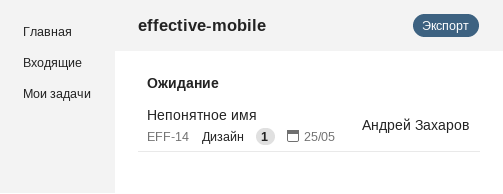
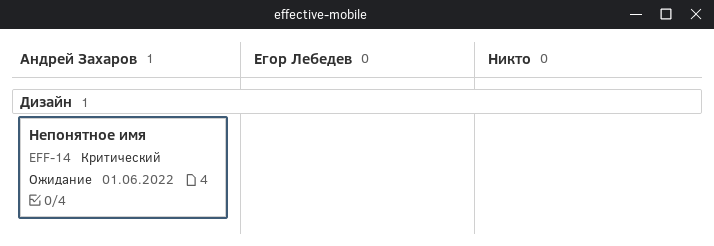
EFF-14, due: May 25 -> Jun 1

